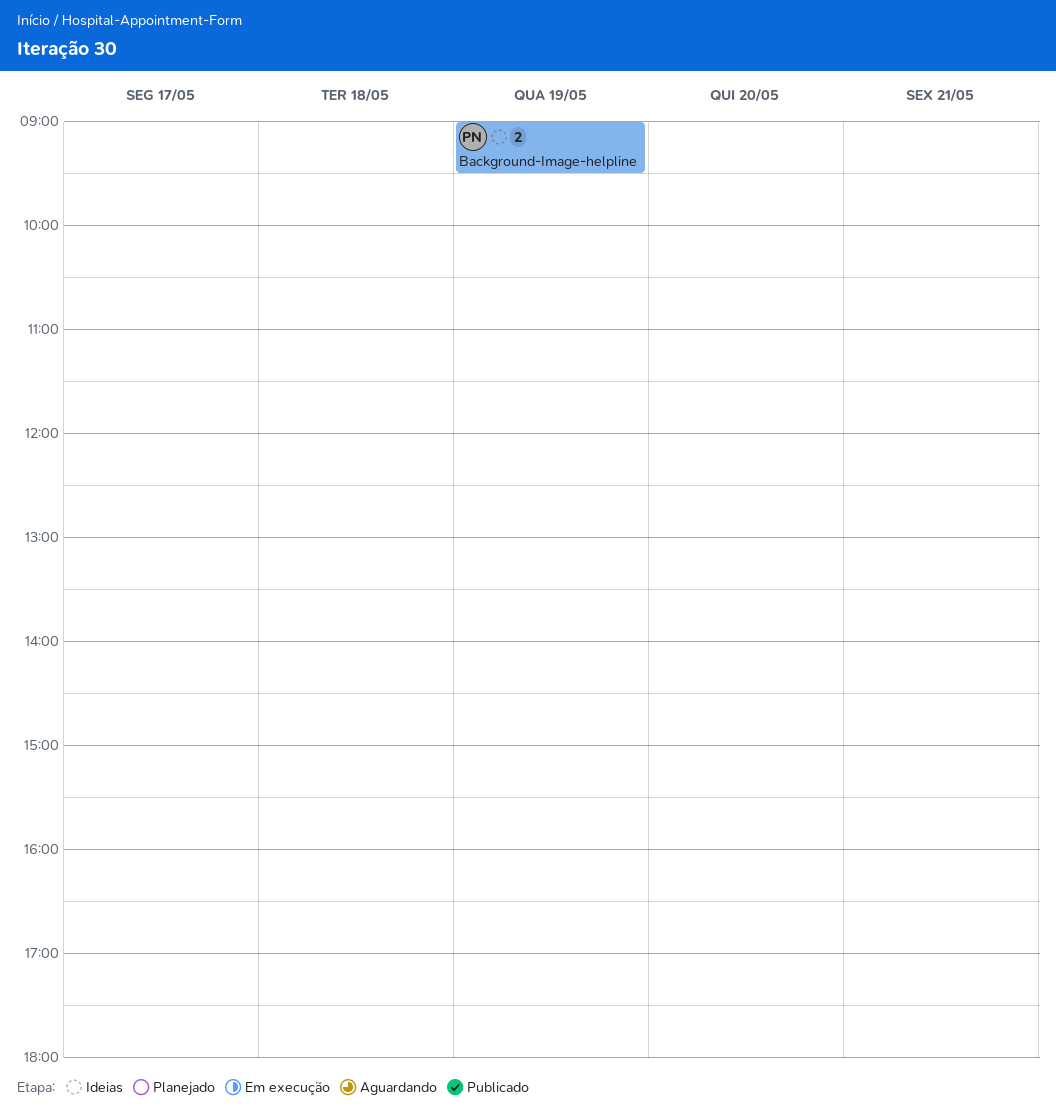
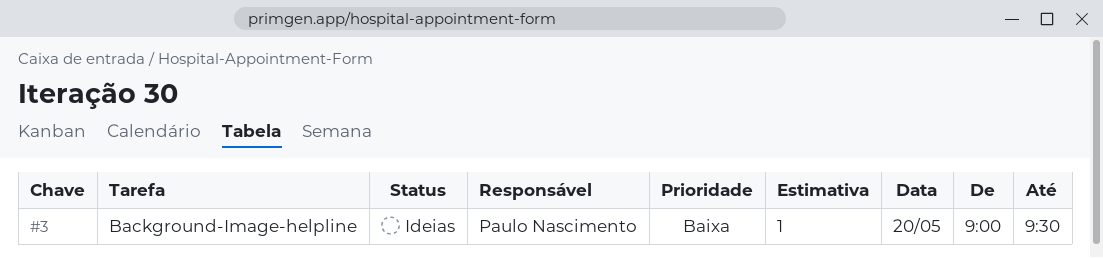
Background-Image-helpline, estimate: 2 -> 1
Background-Image-helpline, day: May 19 -> May 20

